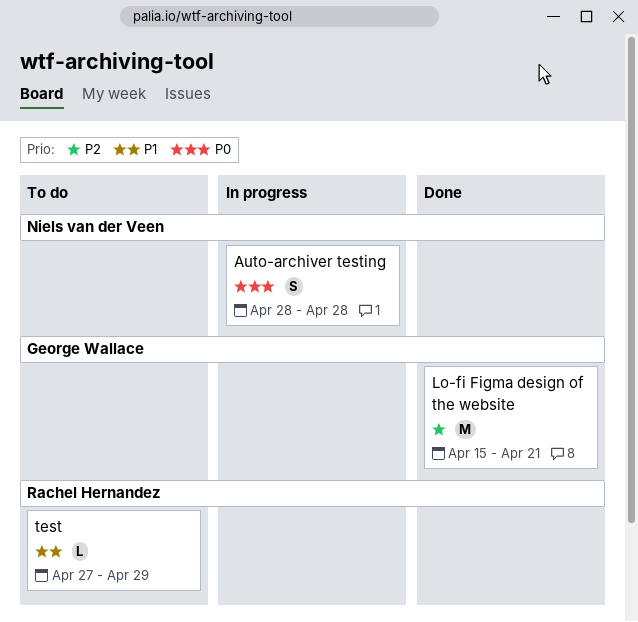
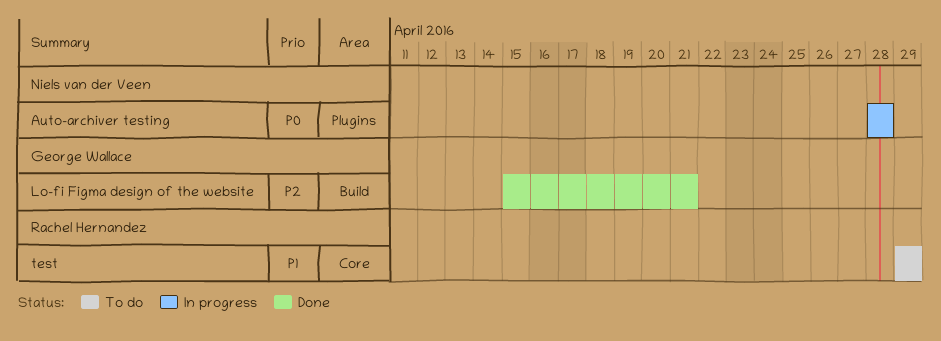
test, start: Apr 27 -> Apr 29

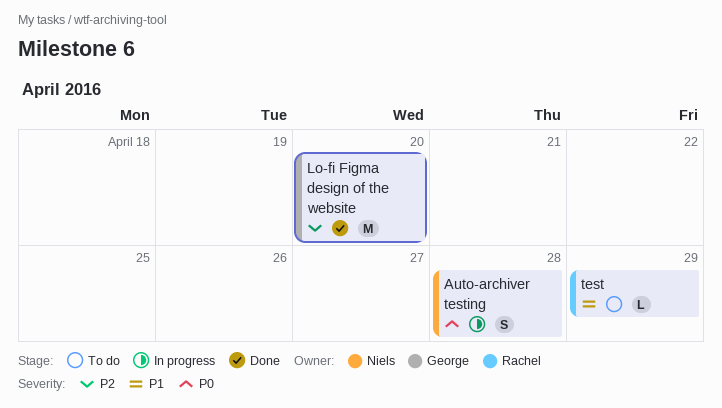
Lo-fi Figma design of the website, due: Apr 21 -> Apr 20

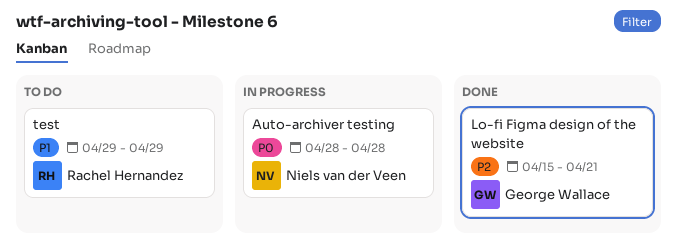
Lo-fi Figma design of the website, due: Apr 20 -> Apr 21

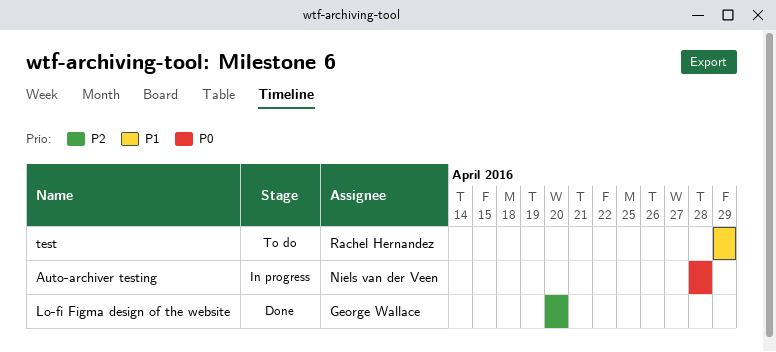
Lo-fi Figma design of the website, start: Apr 15 -> Apr 20
Lo-fi Figma design of the website, due: Apr 21 -> Apr 20

